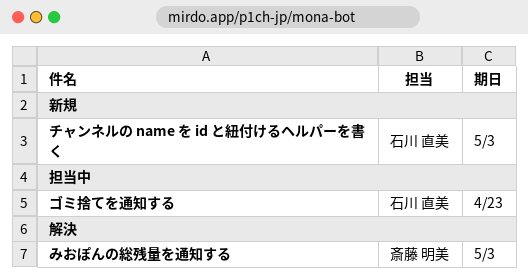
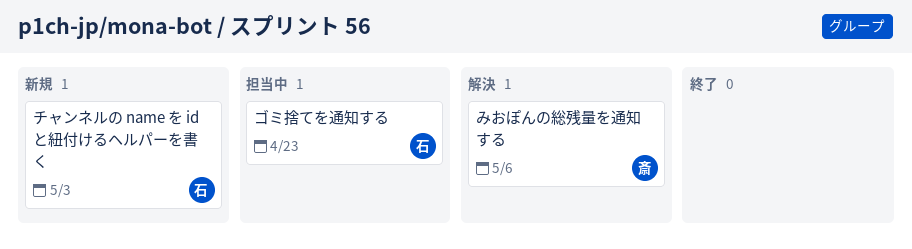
みおぽんの総残量を通知する, due: May 3 -> May 6

